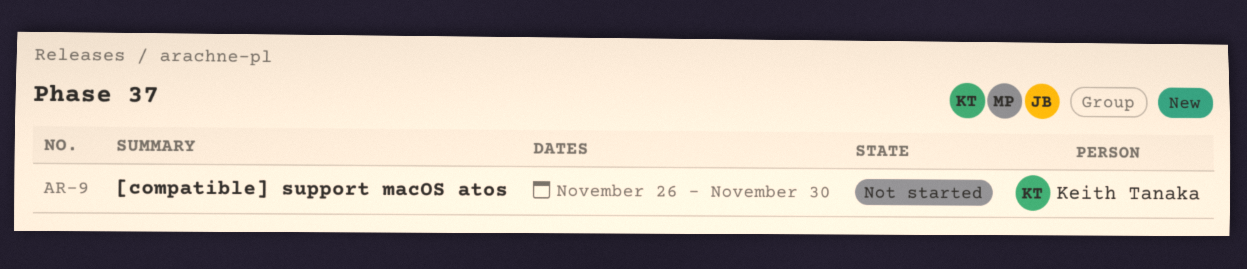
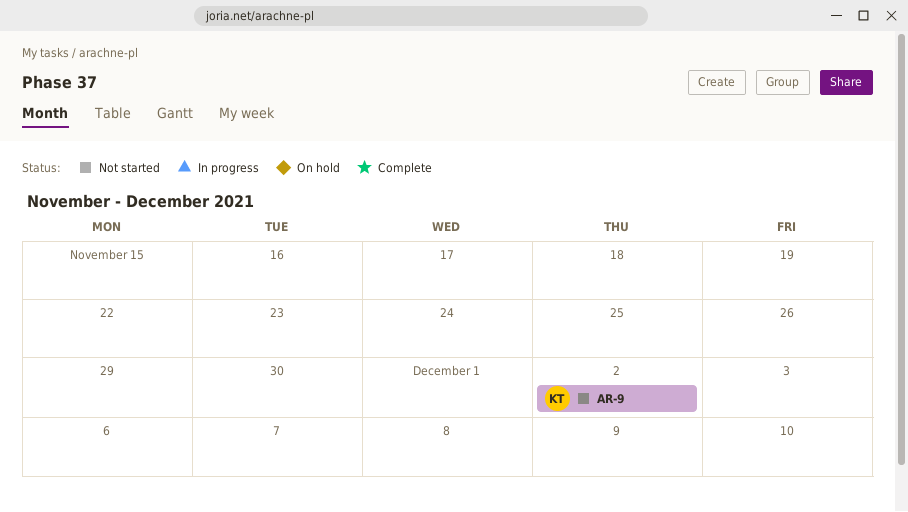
AR-9, start: Nov 26 -> Dec 2
AR-9, due: Nov 30 -> Dec 2

